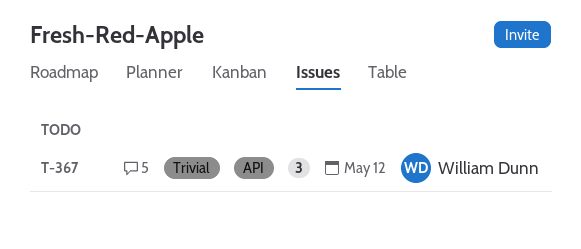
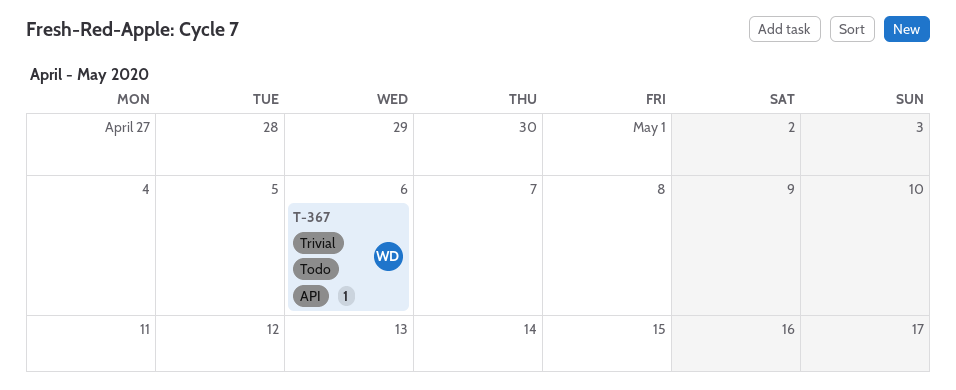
T-367, estimate: 3 -> 1
T-367, due: May 12 -> May 6

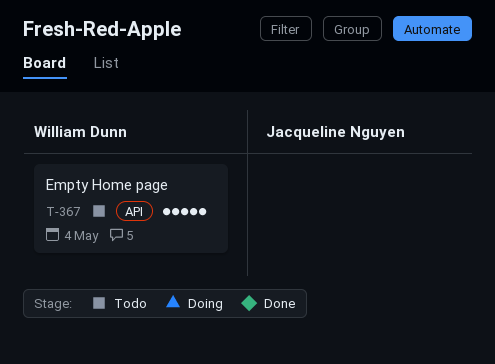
T-367, estimate: 1 -> 5
T-367, due: May 6 -> May 4

